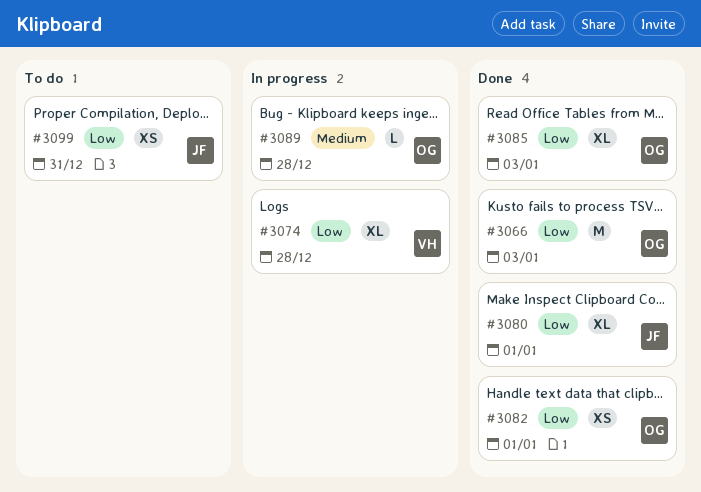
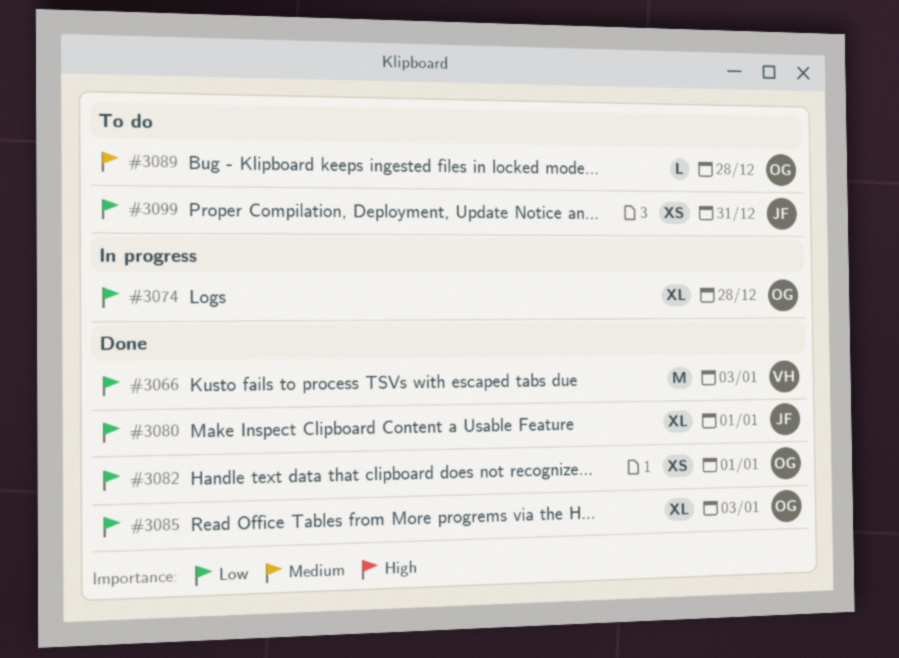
#3066, owner: OG -> VH
#3074, owner: VH -> OG
#3089, status: In progress -> To do

